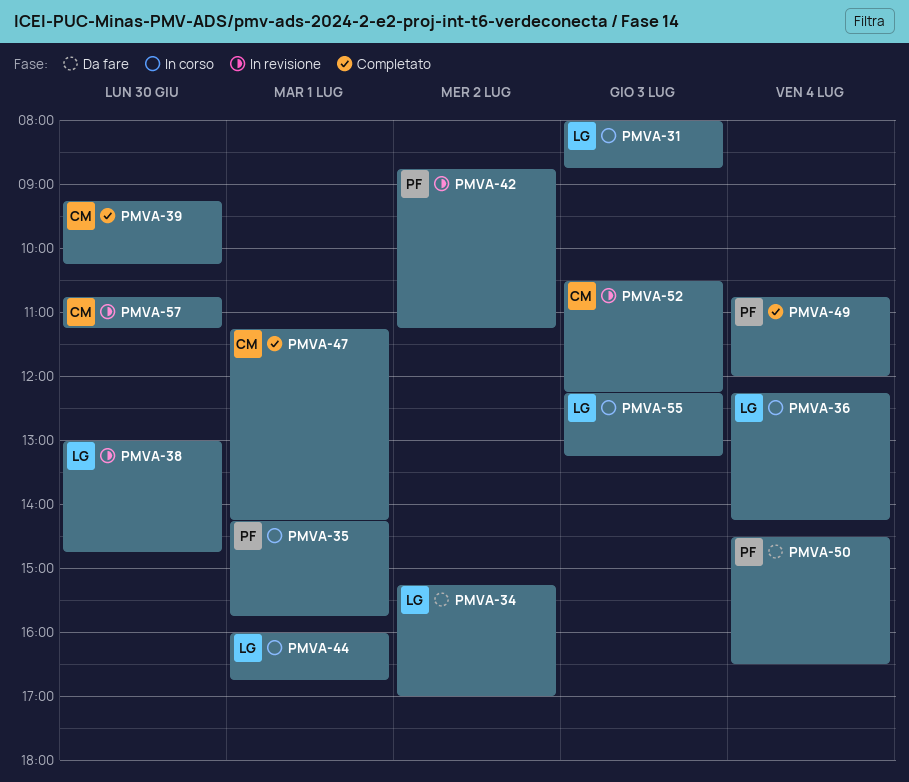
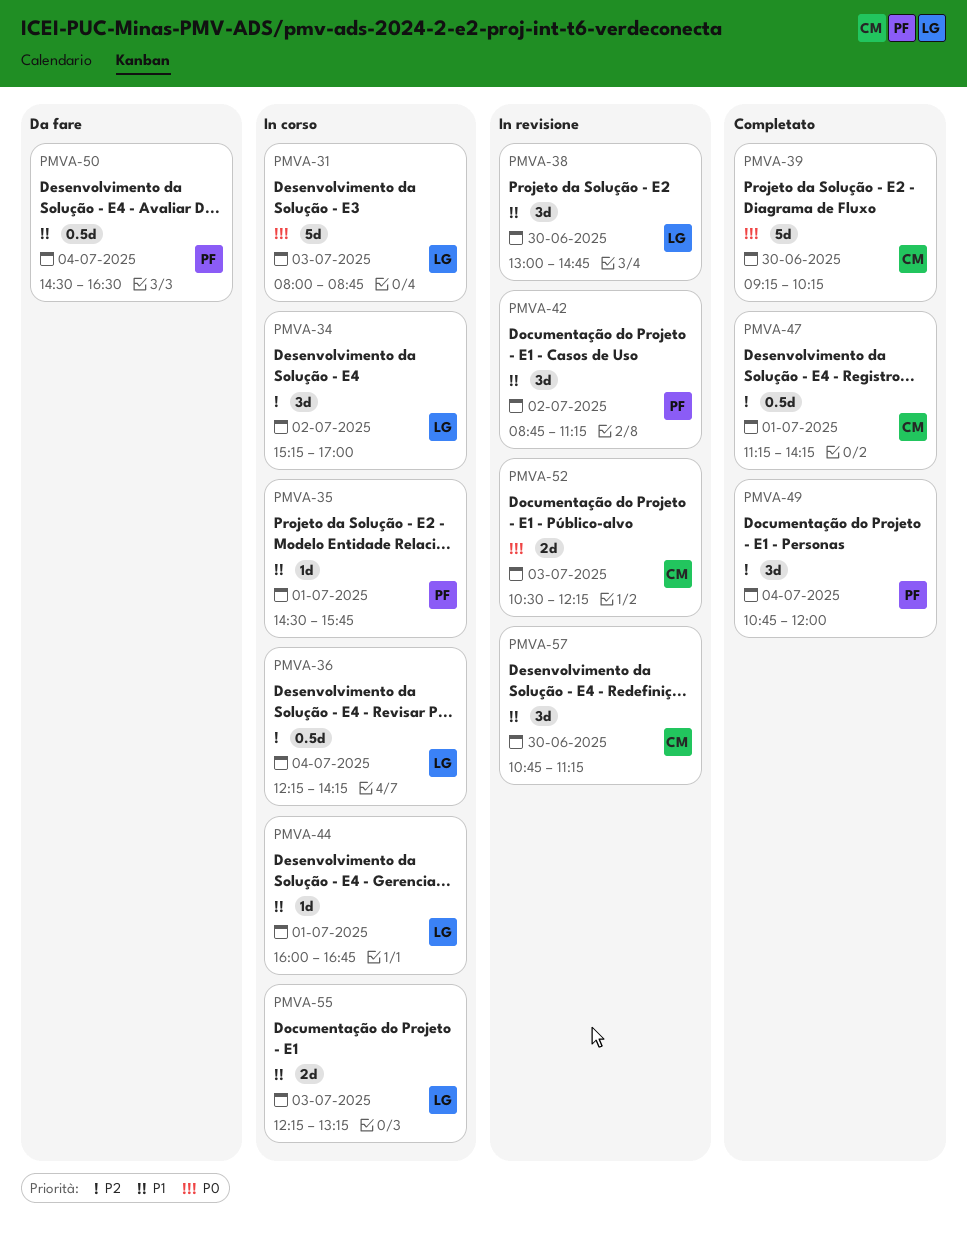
PMVA-34, status: Da fare -> In corso
PMVA-35, begins: 14:15 -> 14:30

